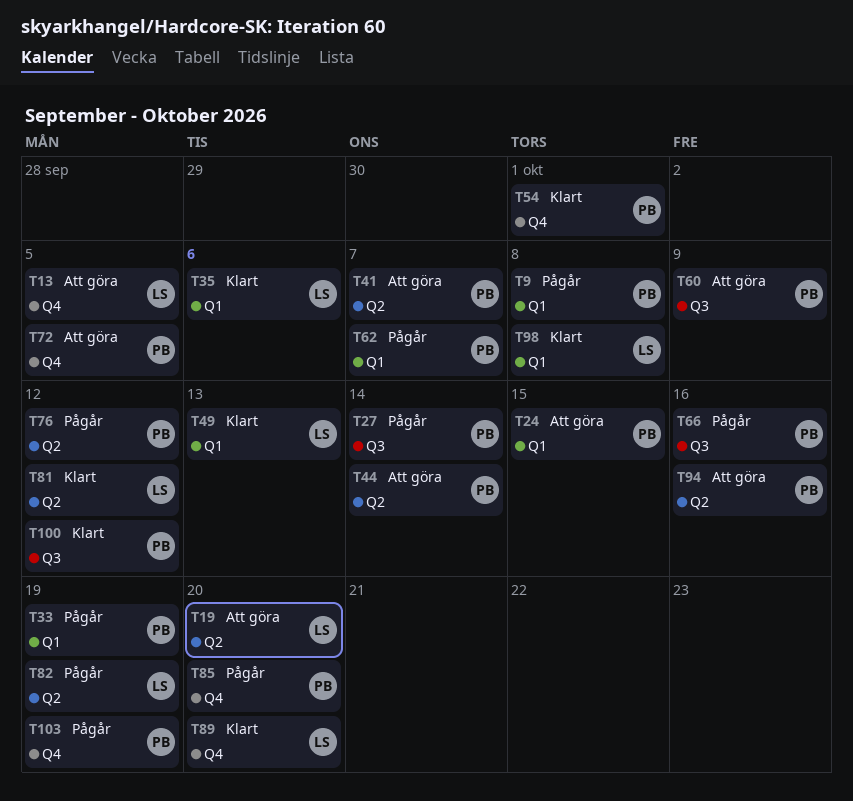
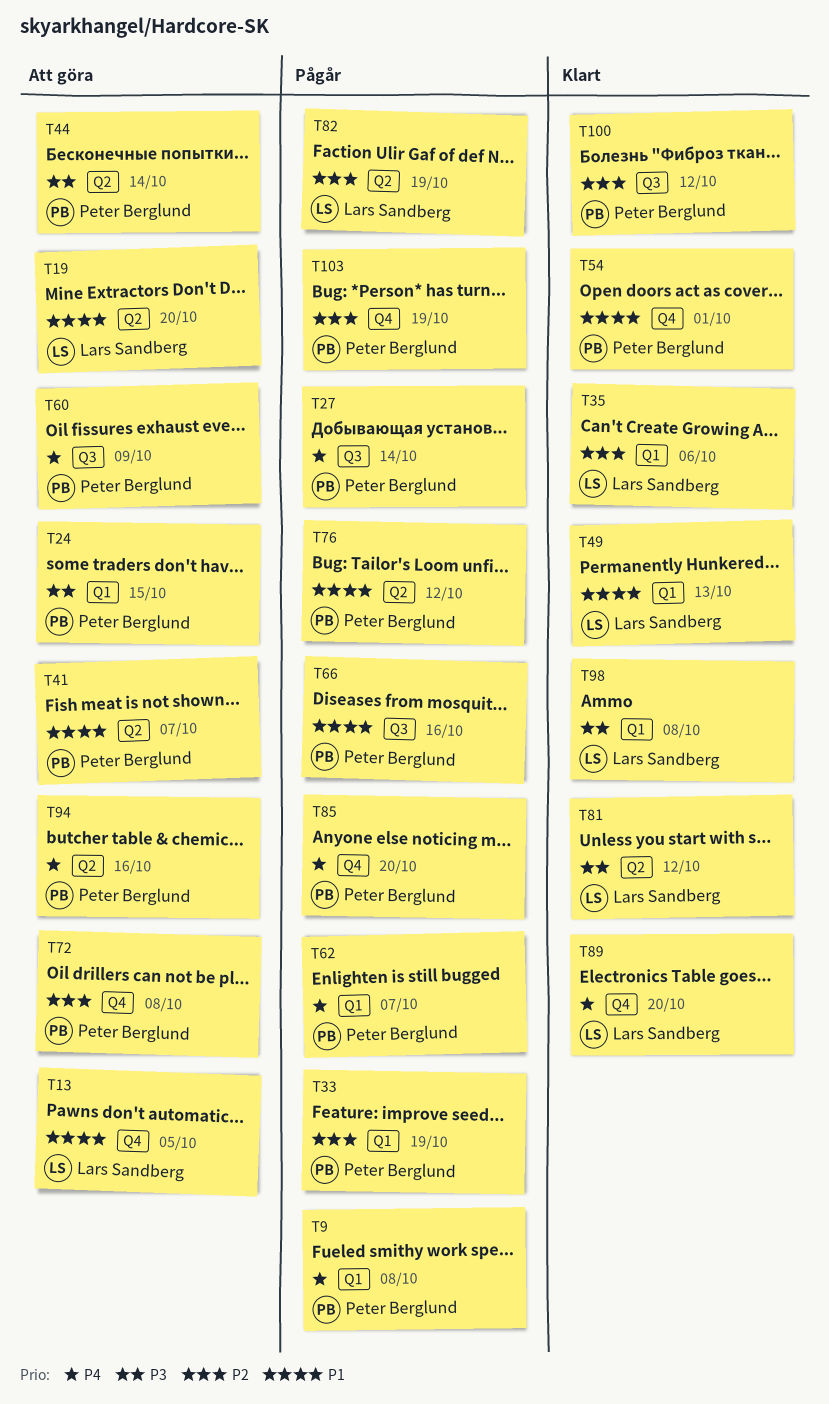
T72, due: Oct 5 -> Oct 8

